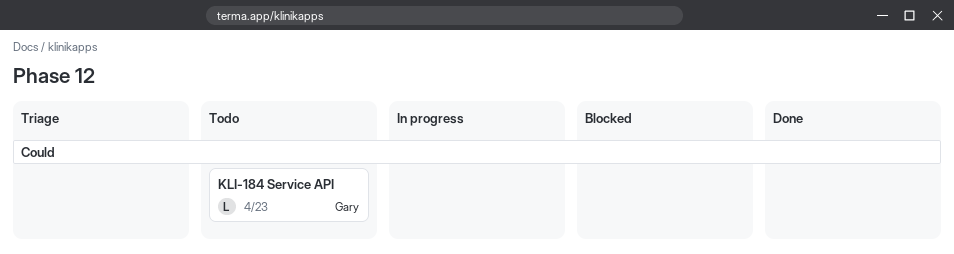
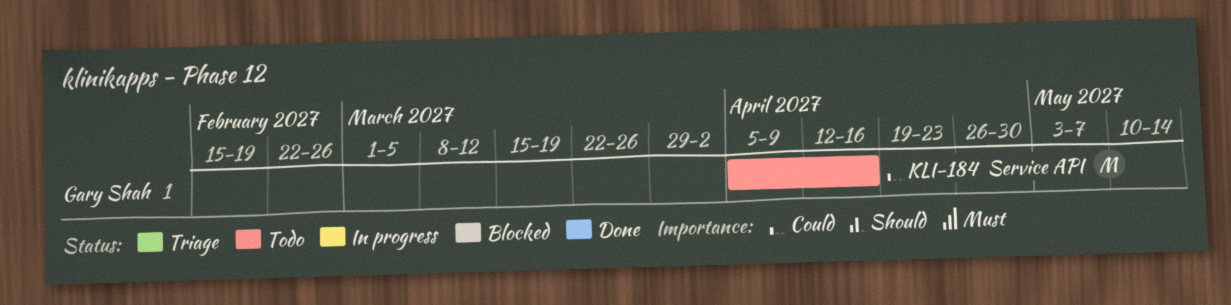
KLI-184, estimate: L -> M
KLI-184, due: Apr 23 -> Apr 16

